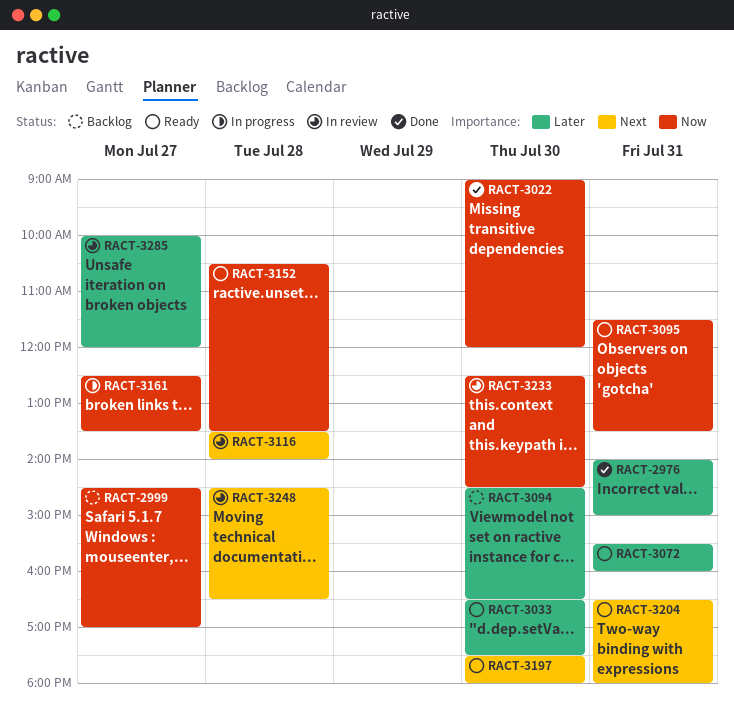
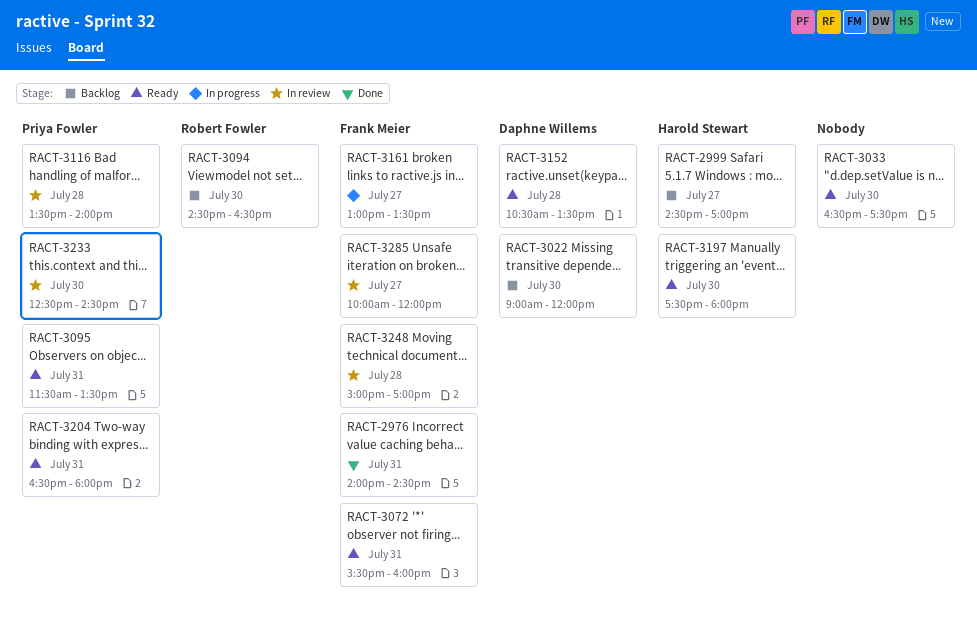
RACT-2976, ends: 15:00 -> 14:30
RACT-3022, status: Done -> Backlog
RACT-3161, begins: 12:30 -> 13:00
RACT-3248, begins: 14:30 -> 15:00
RACT-3248, ends: 16:30 -> 17:00

